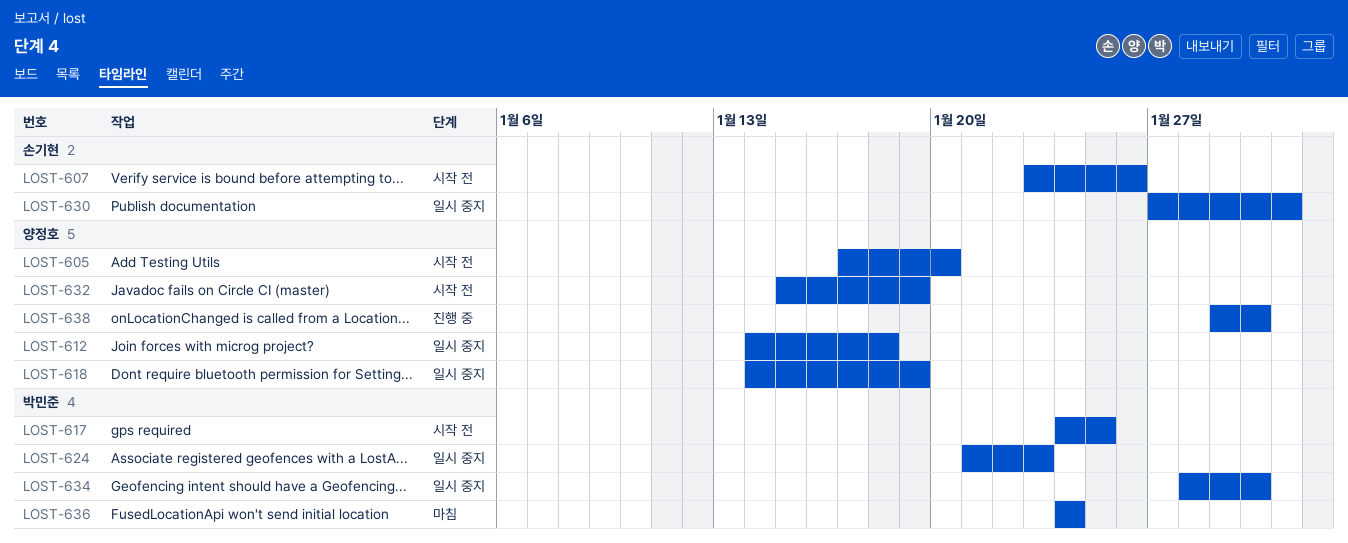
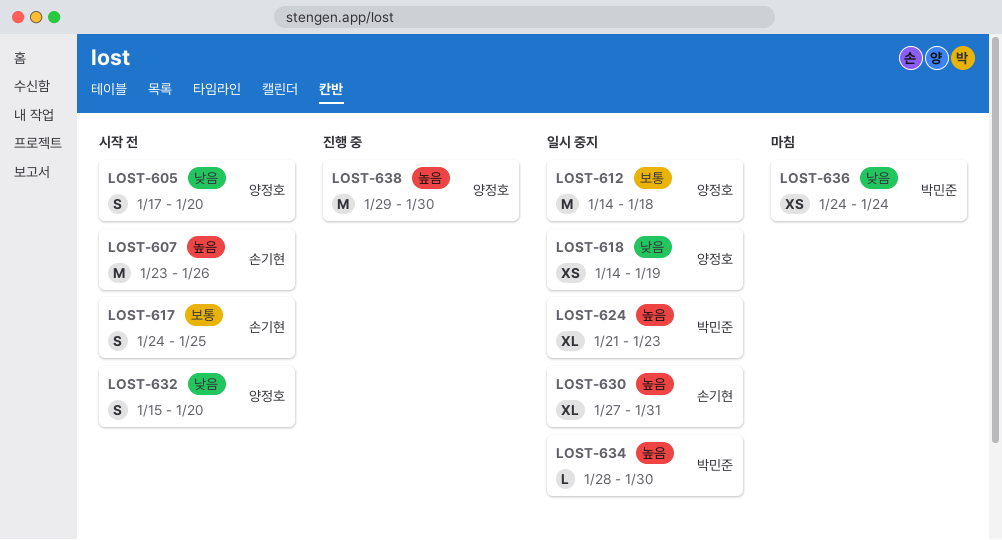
LOST-617, owner: 박민준 -> 손기현
LOST-632, due: Jan 19 -> Jan 20

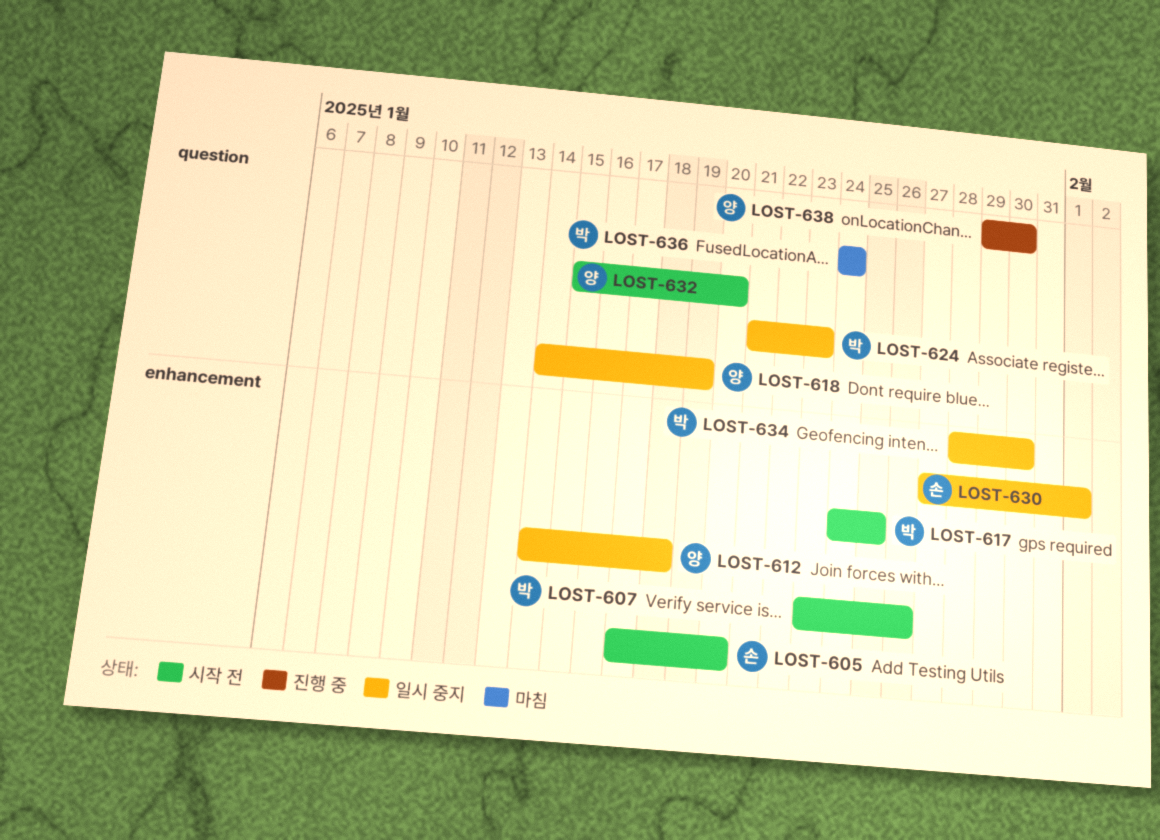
LOST-605, owner: 양정호 -> 손기현
LOST-607, owner: 손기현 -> 박민준
LOST-617, owner: 손기현 -> 박민준
LOST-630, due: Jan 31 -> Feb 1

